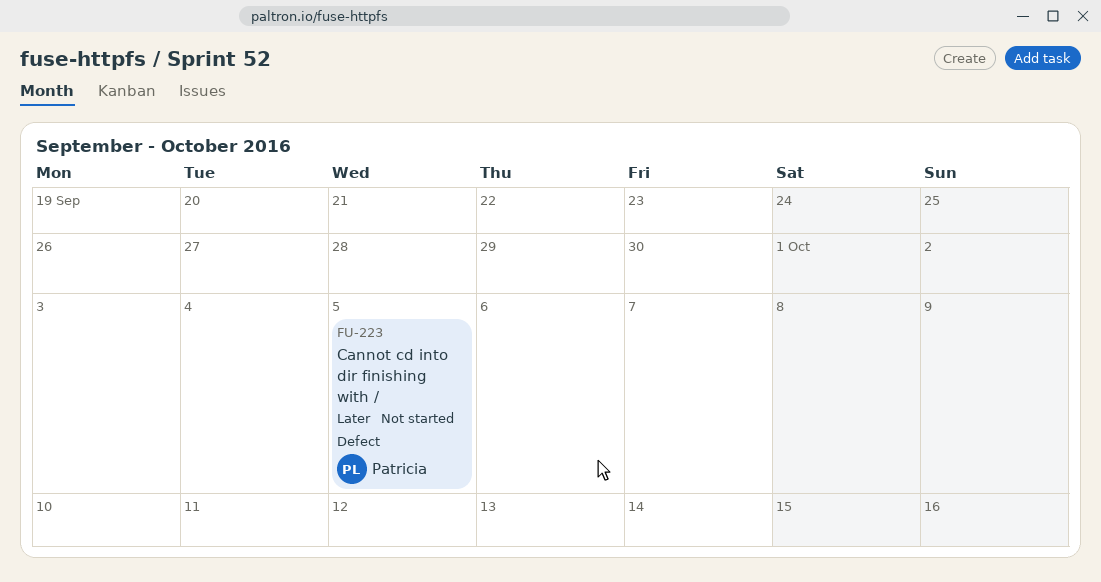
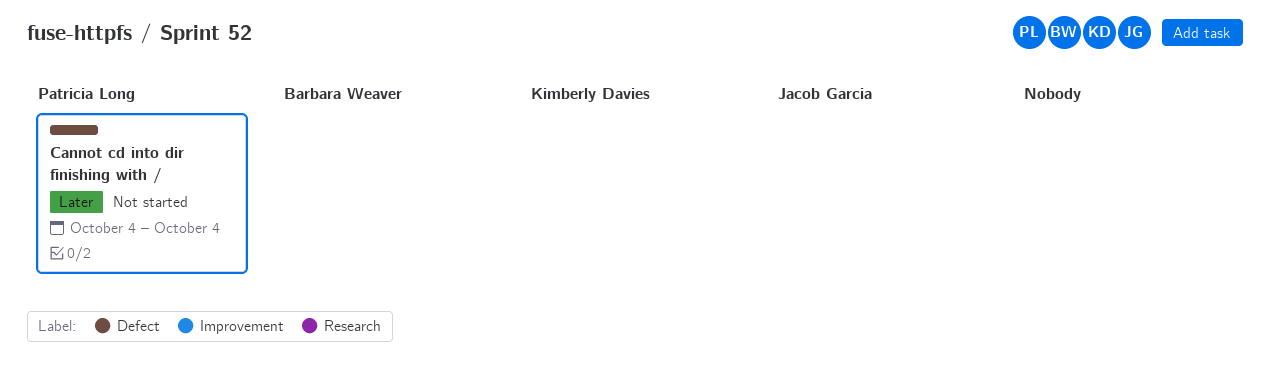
Cannot cd into dir finishing with /, due: Oct 5 -> Oct 4

